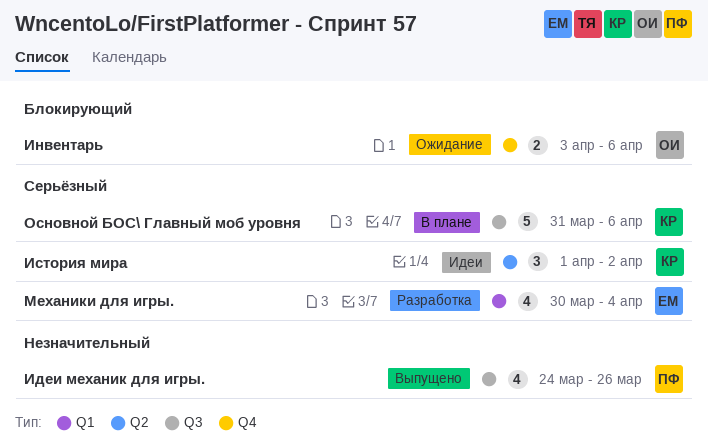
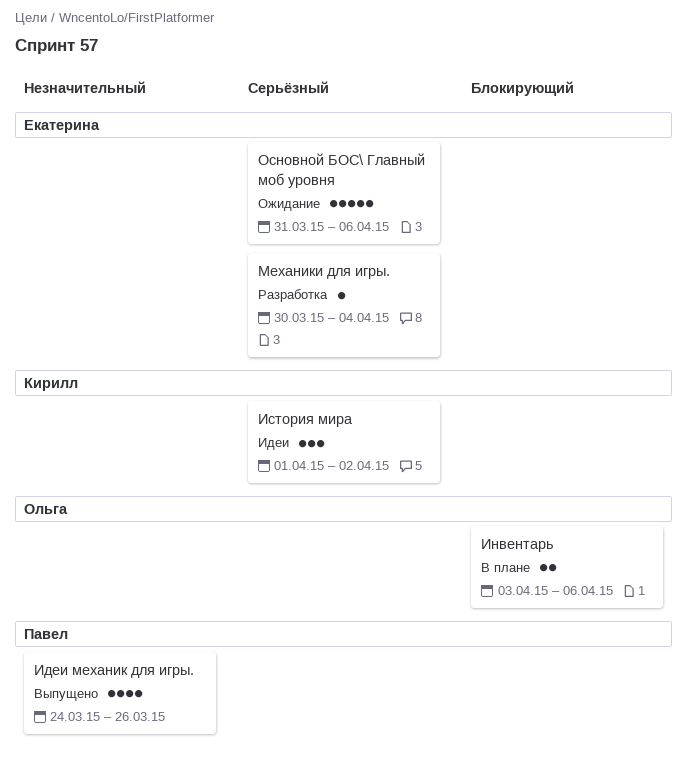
Инвентарь, status: Ожидание -> В плане
Механики для игры., estimate: 4 -> 1
Основной БОС\ Главный моб уровня, status: В плане -> Ожидание
Основной БОС\ Главный моб уровня, owner: Кирилл -> Екатерина

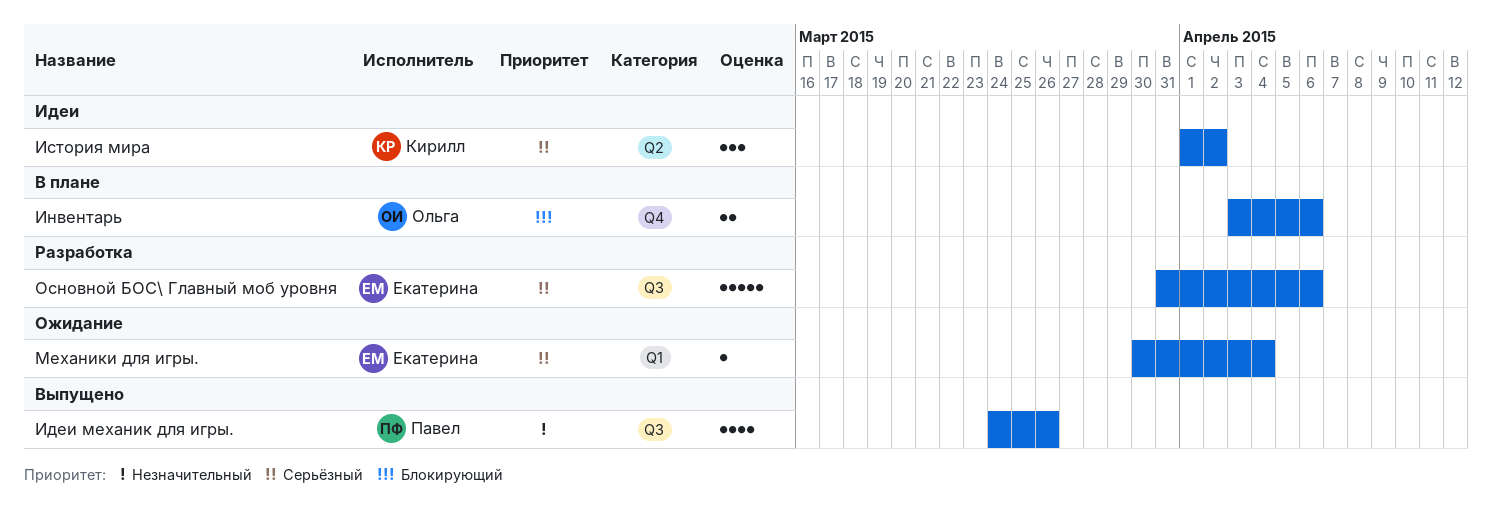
Механики для игры., status: Разработка -> Ожидание
Основной БОС\ Главный моб уровня, status: Ожидание -> Разработка

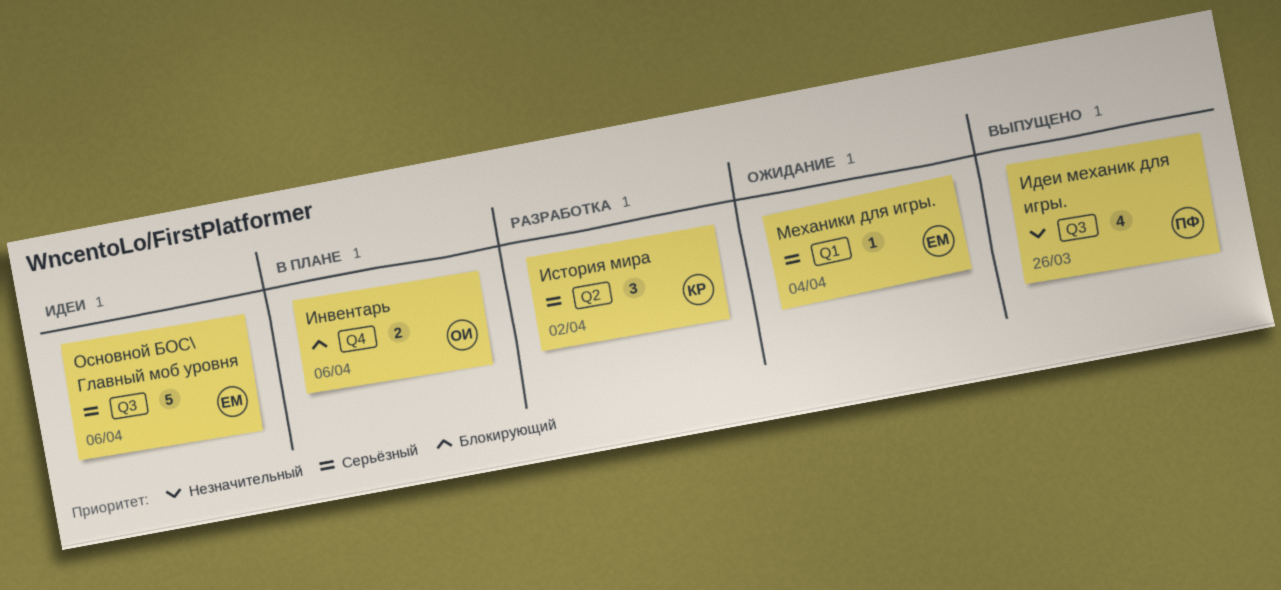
История мира, status: Идеи -> Разработка
Основной БОС\ Главный моб уровня, status: Разработка -> Идеи

